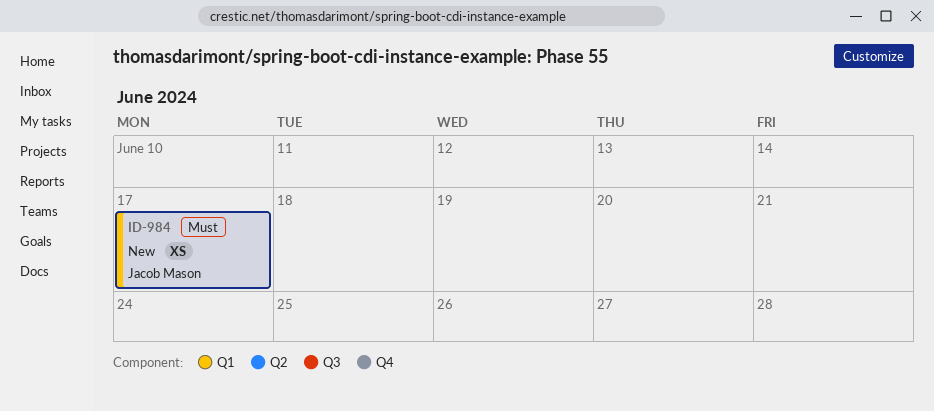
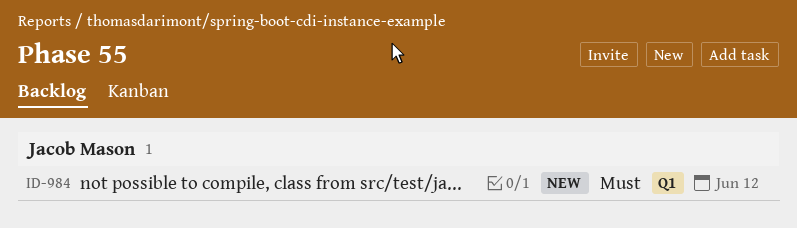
ID-984, due: Jun 17 -> Jun 12

